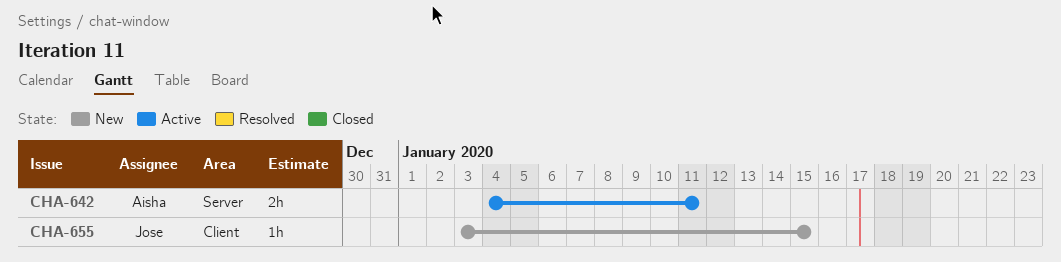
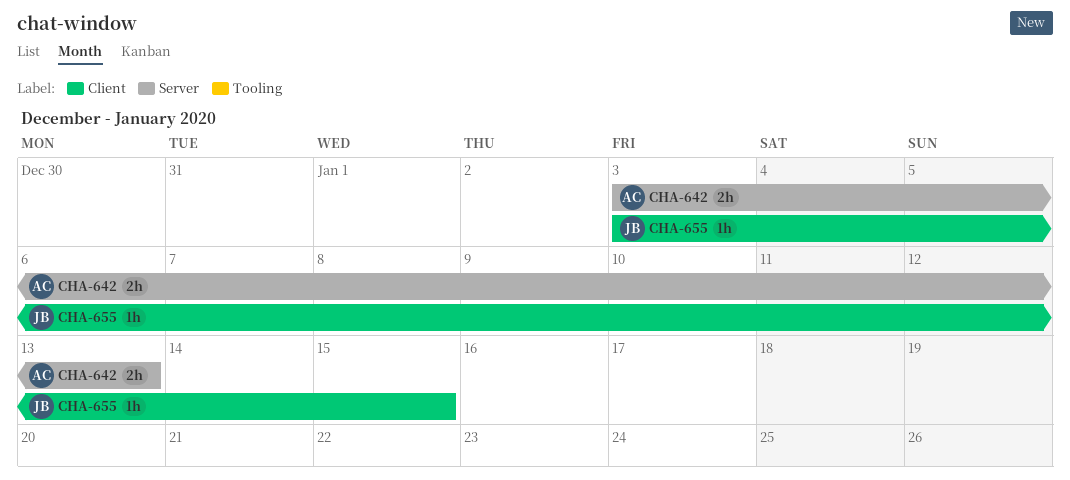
CHA-642, start: Jan 4 -> Jan 3
CHA-642, due: Jan 11 -> Jan 13

